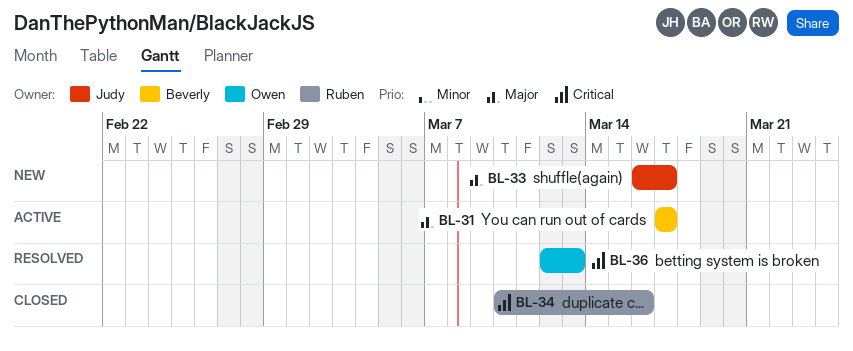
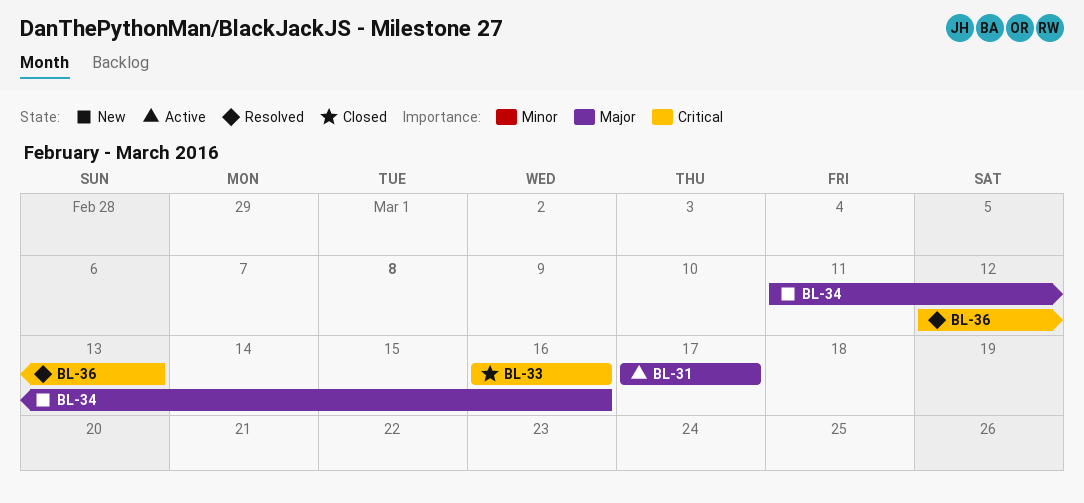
BL-33, status: New -> Closed
BL-33, priority: Major -> Critical
BL-33, due: Mar 17 -> Mar 16
BL-34, status: Closed -> New
BL-34, priority: Critical -> Major
BL-34, start: Mar 10 -> Mar 11

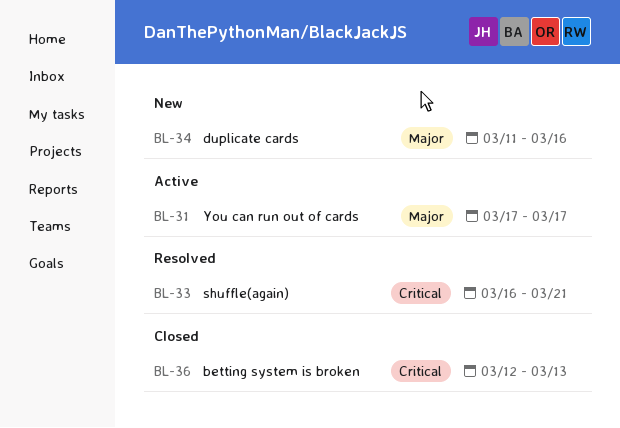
BL-33, status: Closed -> Resolved
BL-33, due: Mar 16 -> Mar 21
BL-36, status: Resolved -> Closed

